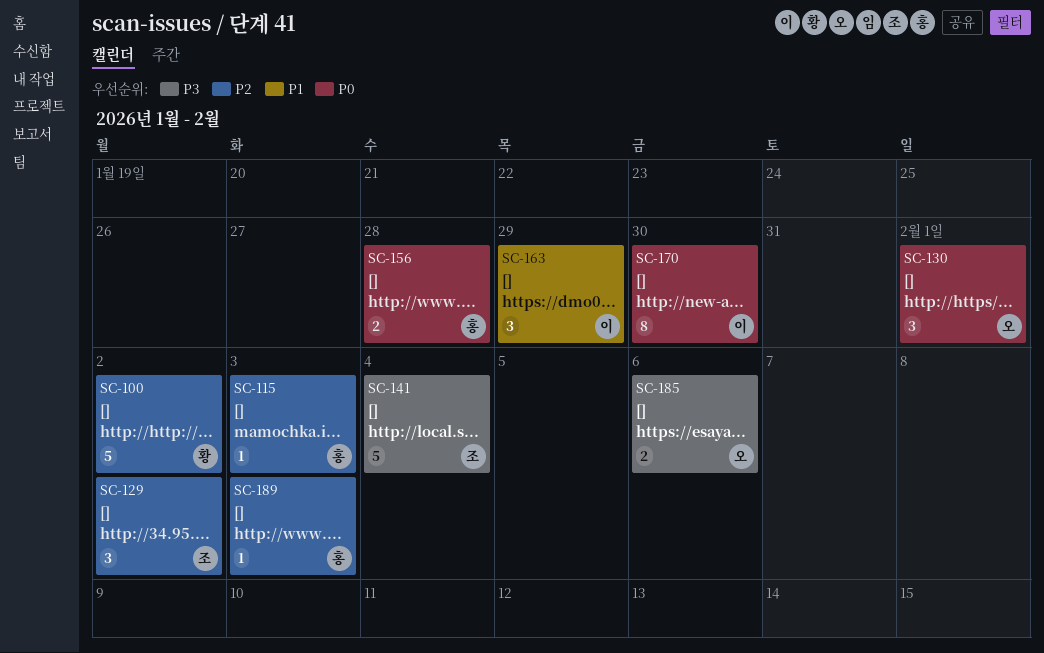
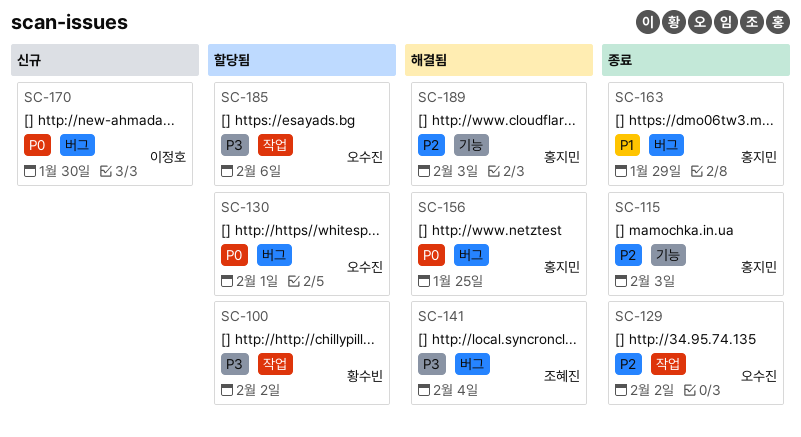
SC-100, priority: P2 -> P3
SC-129, owner: 조혜진 -> 오수진
SC-156, due: Jan 28 -> Jan 25
SC-163, owner: 이정호 -> 홍지민

